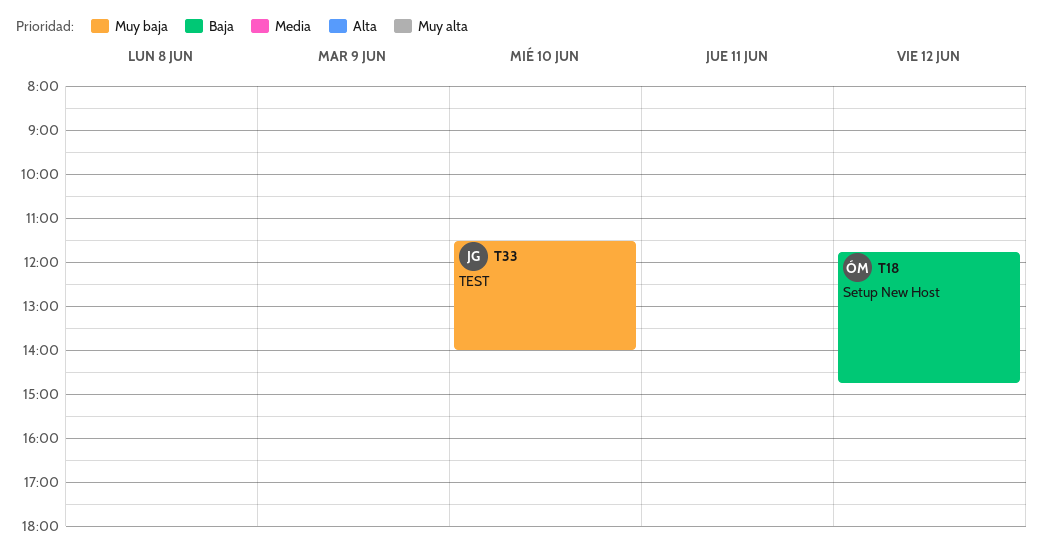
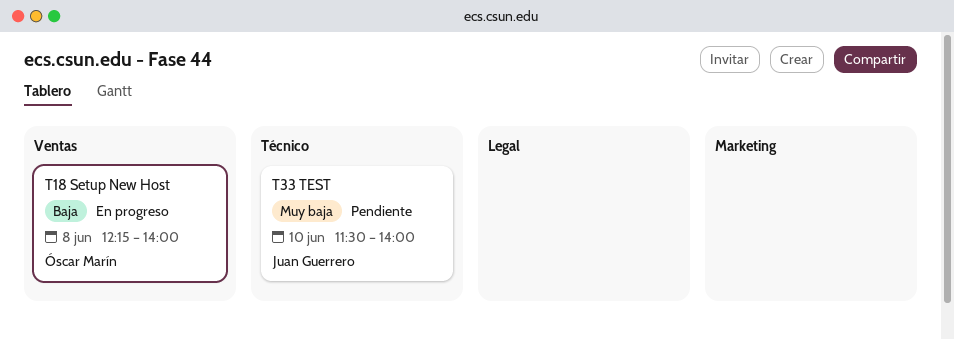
T18, day: Jun 12 -> Jun 8
T18, begins: 11:45 -> 12:15
T18, ends: 14:45 -> 14:00

